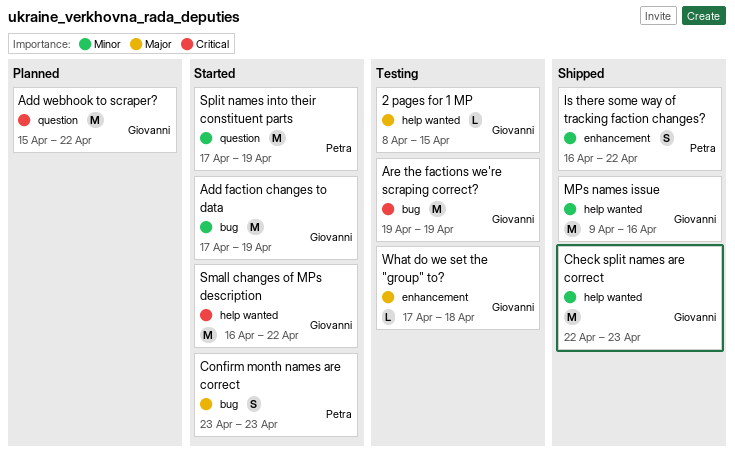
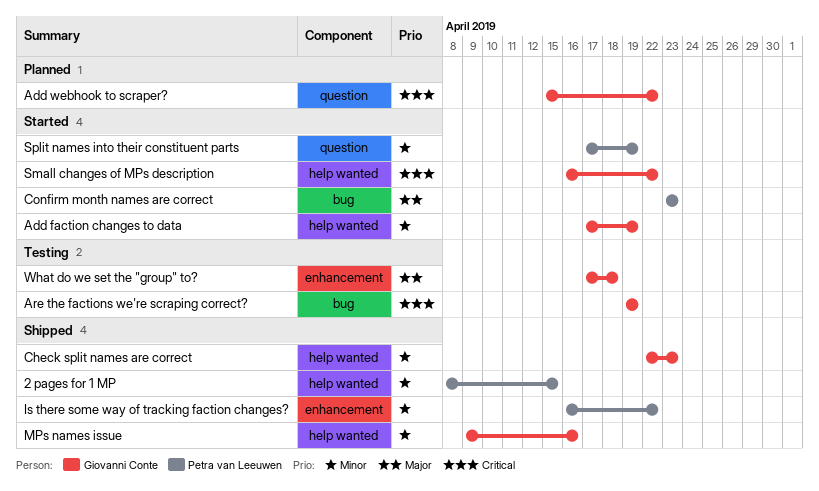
2 pages for 1 MP, status: Testing -> Shipped
2 pages for 1 MP, owner: Giovanni Conte -> Petra van Leeuwen
2 pages for 1 MP, priority: Major -> Minor
Add faction changes to data, label: bug -> help wanted

